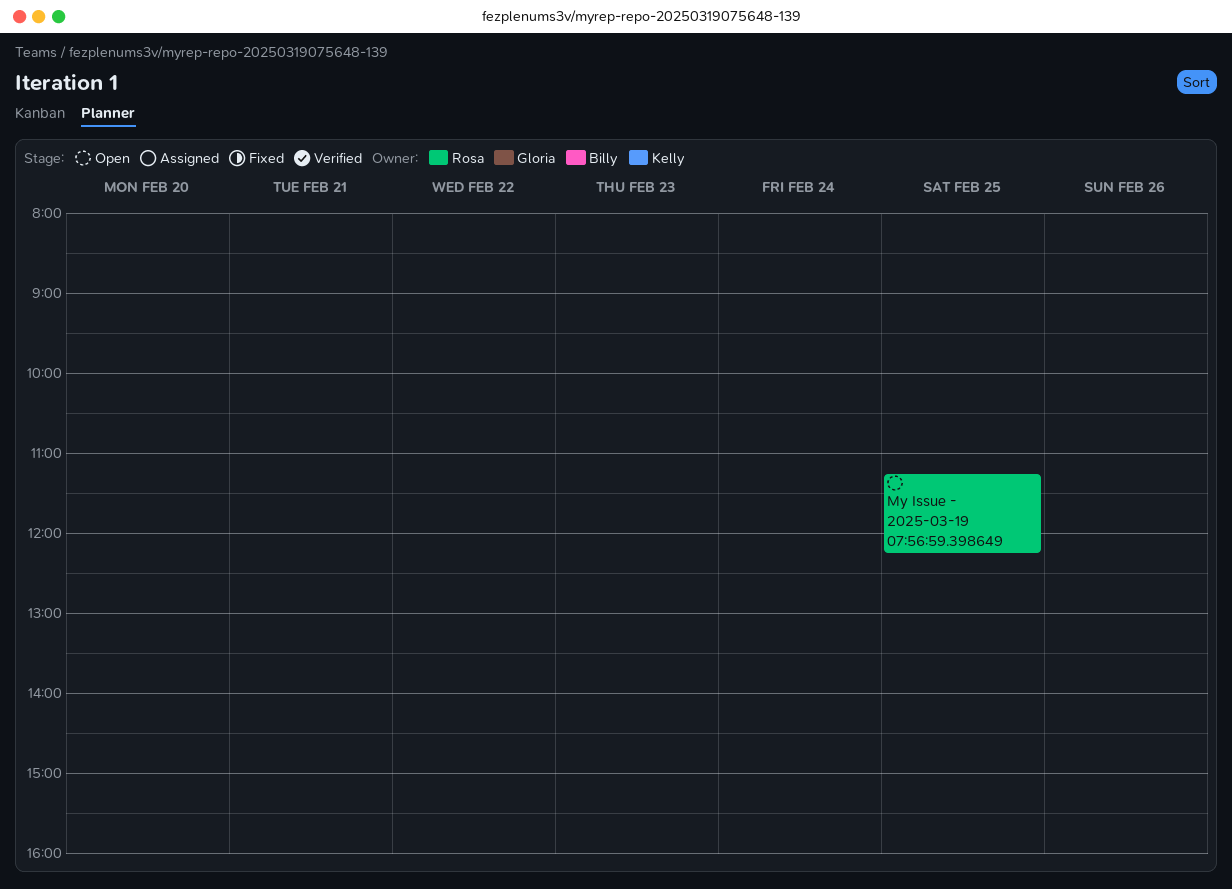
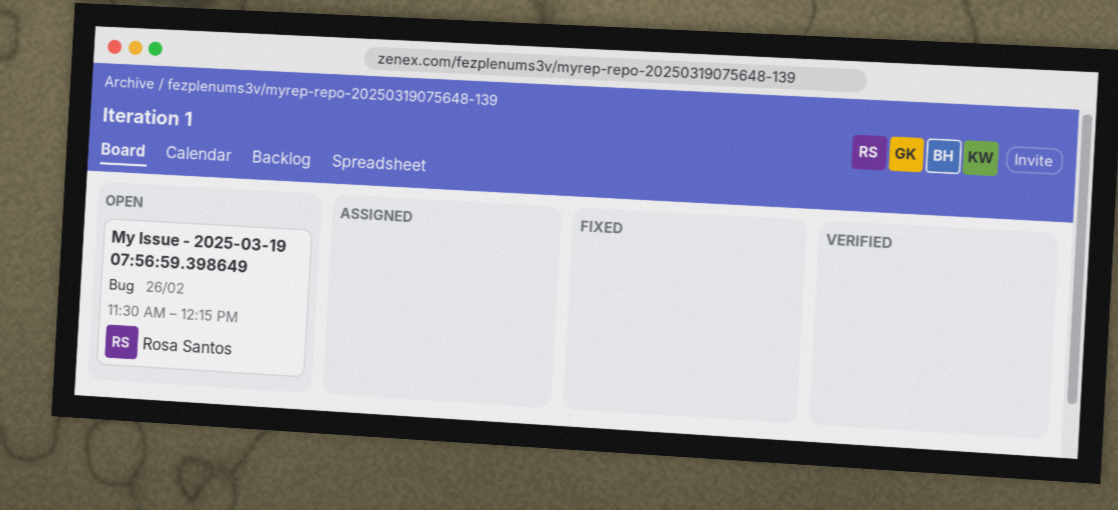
My Issue - 2025-03-19 07:56:59.398649, day: Feb 25 -> Feb 26
My Issue - 2025-03-19 07:56:59.398649, begins: 11:15 -> 11:30

